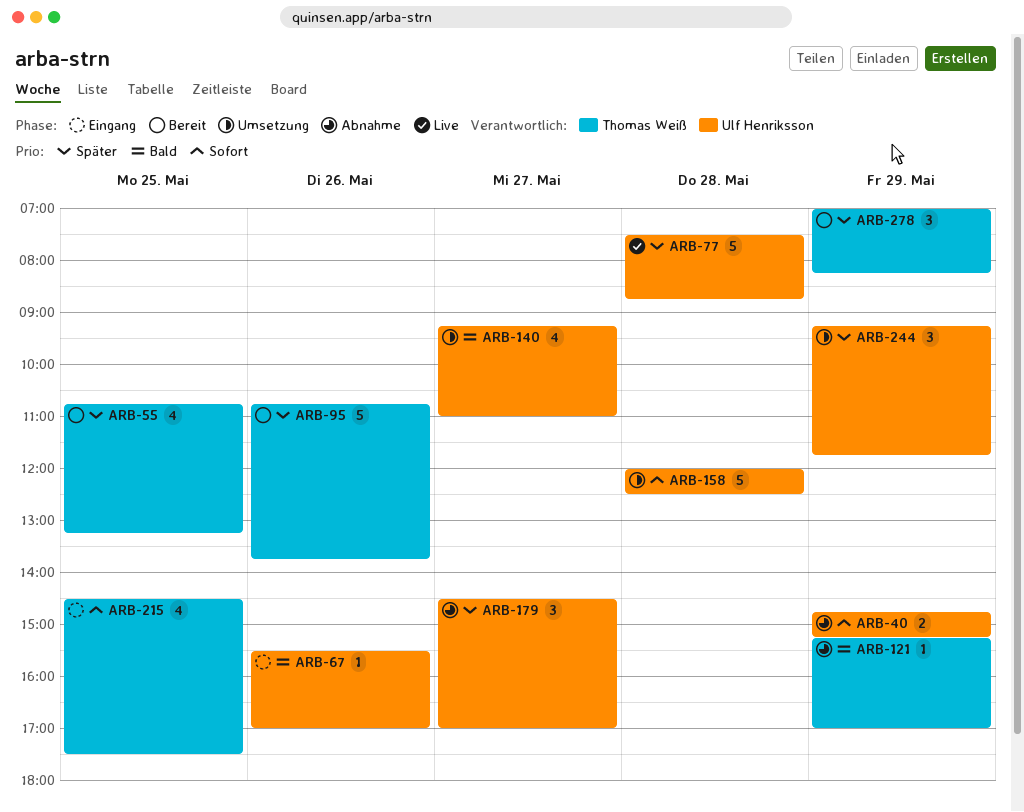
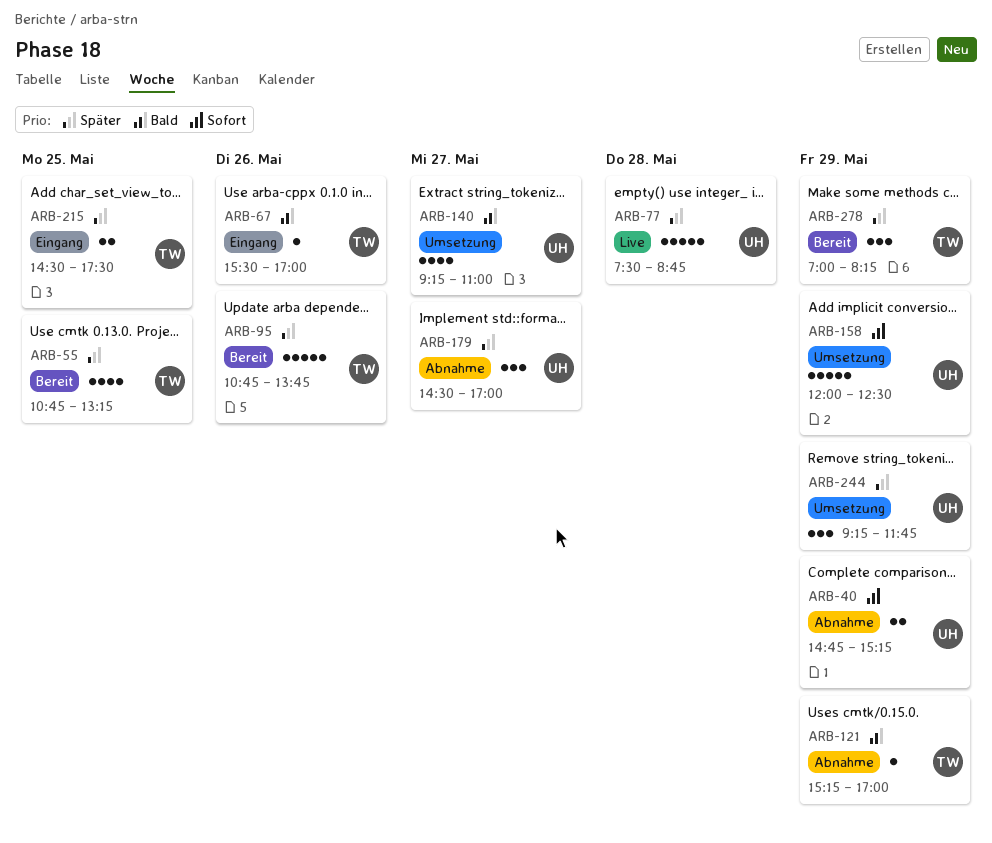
ARB-67, owner: Ulf Henriksson -> Thomas Weiß
ARB-158, day: May 28 -> May 29
ARB-215, priority: Sofort -> Später
ARB-215, estimate: 4 -> 2

